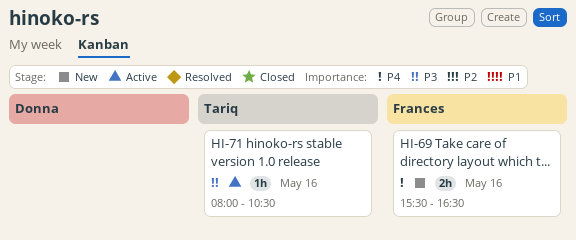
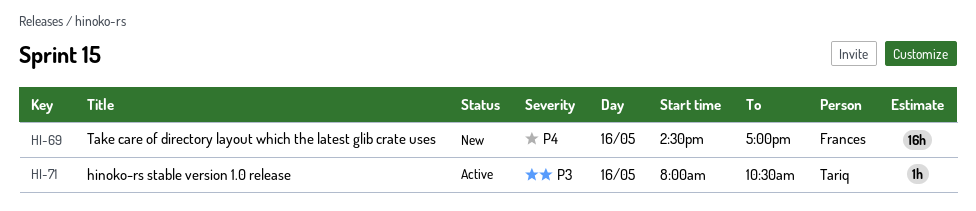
HI-69, estimate: 2h -> 16h
HI-69, begins: 15:30 -> 14:30
HI-69, ends: 16:30 -> 17:00

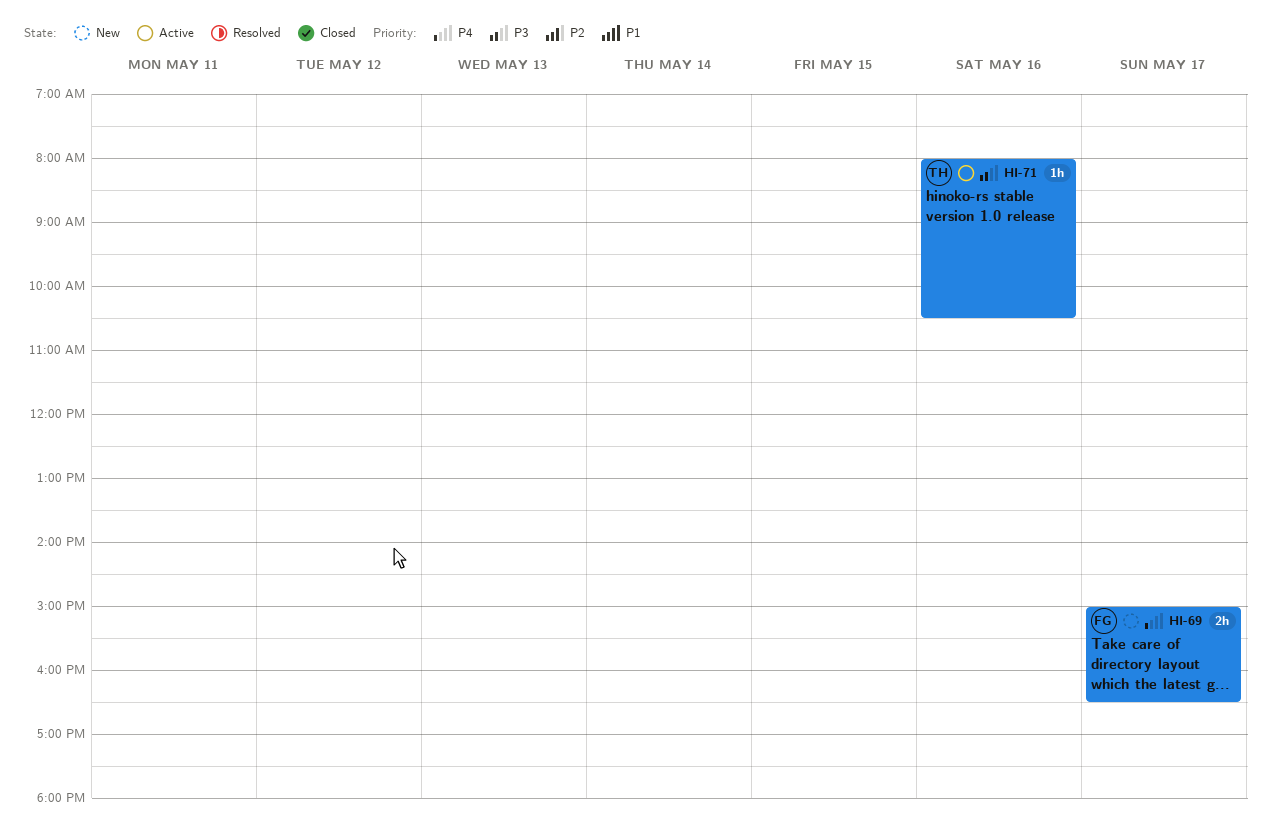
HI-69, estimate: 16h -> 2h
HI-69, day: May 16 -> May 17
HI-69, begins: 14:30 -> 15:00
HI-69, ends: 17:00 -> 16:30

